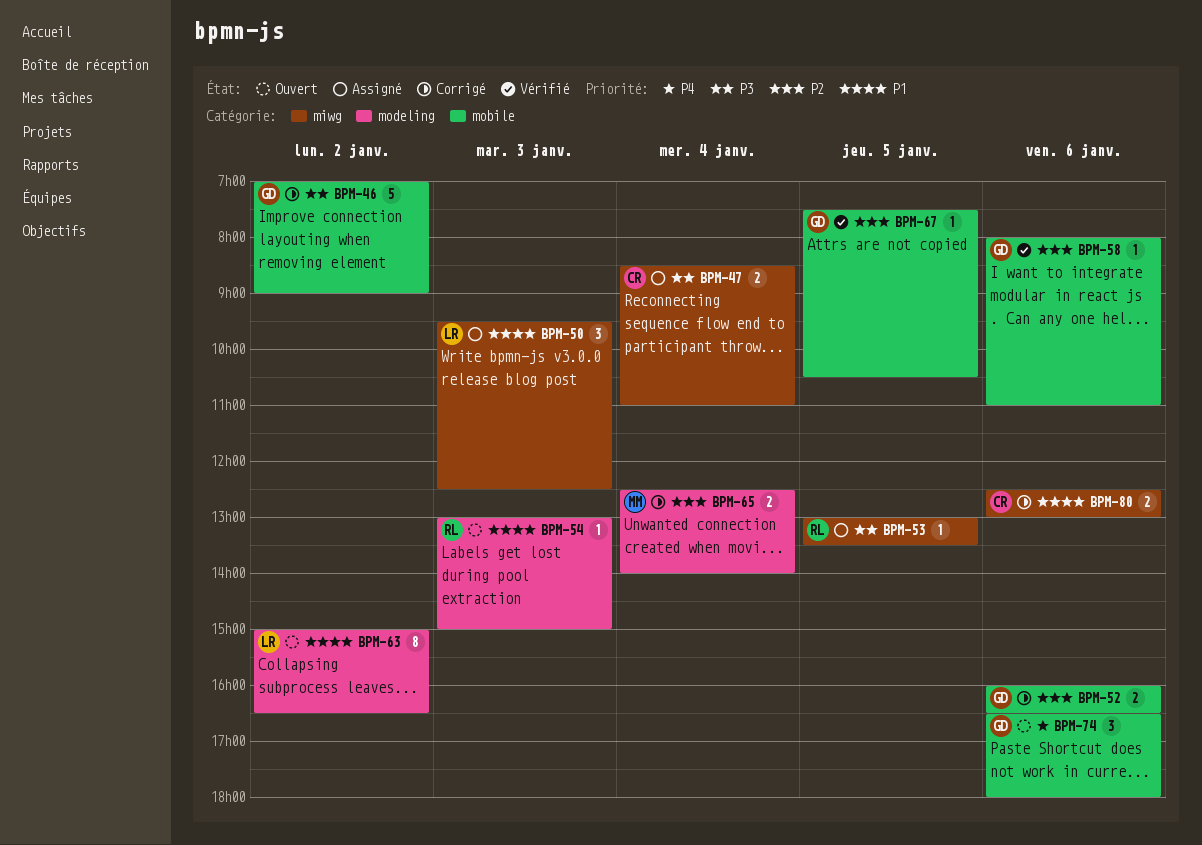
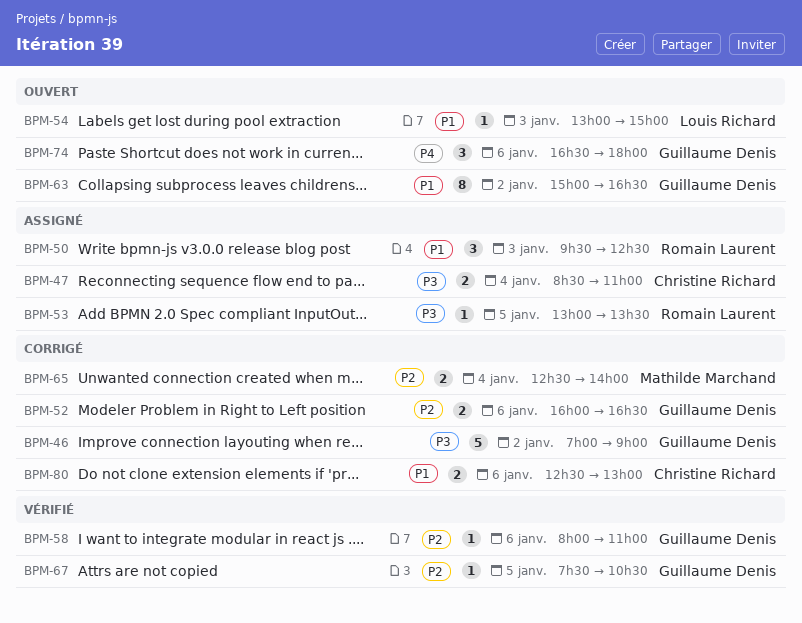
BPM-50, owner: Louis Richard -> Romain Laurent
BPM-54, owner: Romain Laurent -> Louis Richard
BPM-63, owner: Louis Richard -> Guillaume Denis

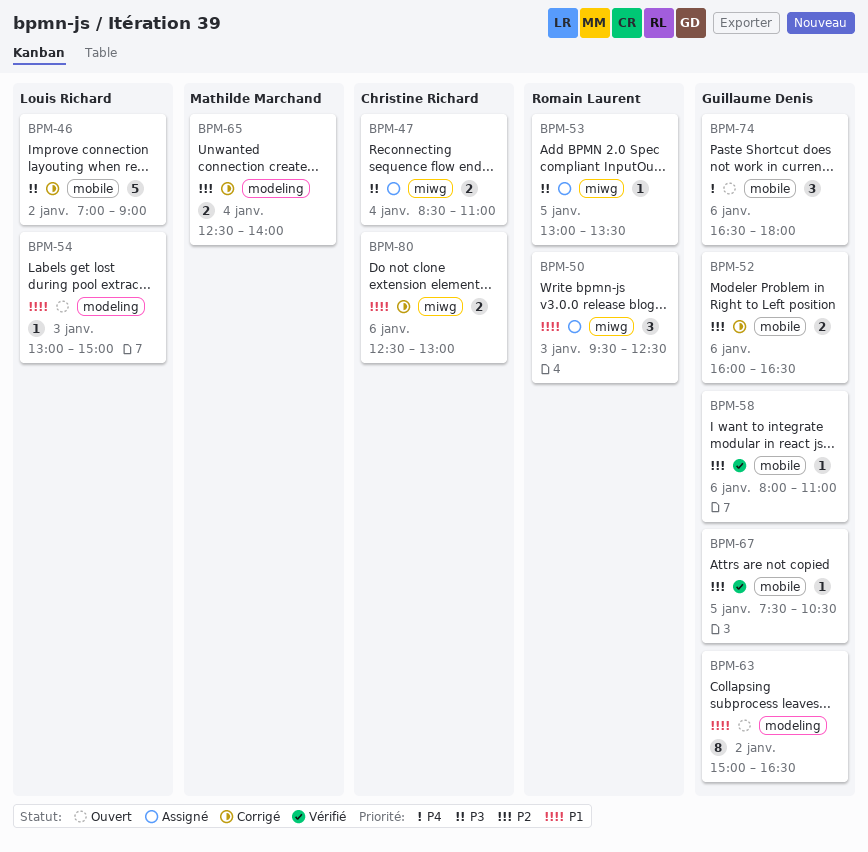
BPM-46, owner: Guillaume Denis -> Louis Richard

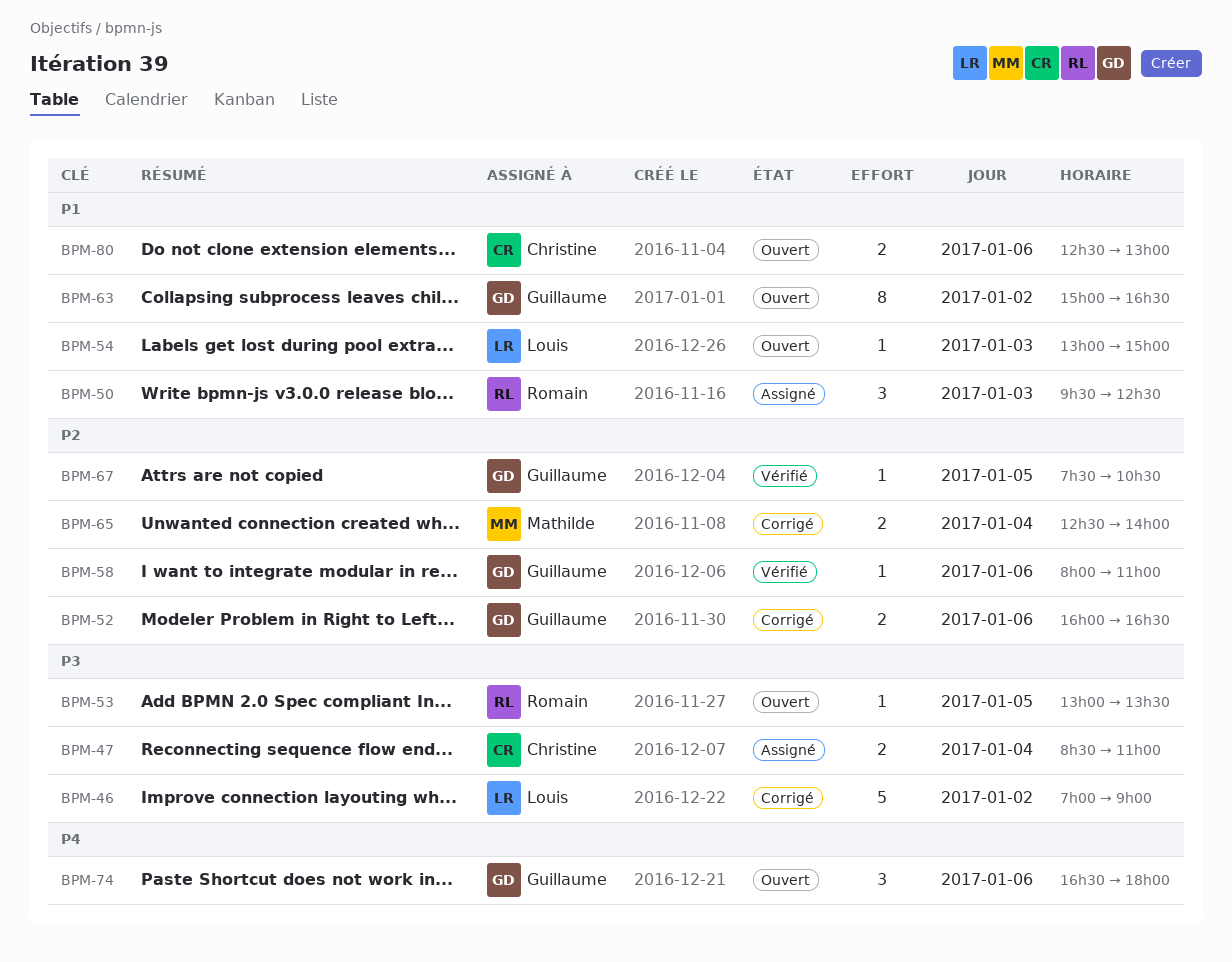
BPM-53, status: Assigné -> Ouvert
BPM-80, status: Corrigé -> Ouvert

